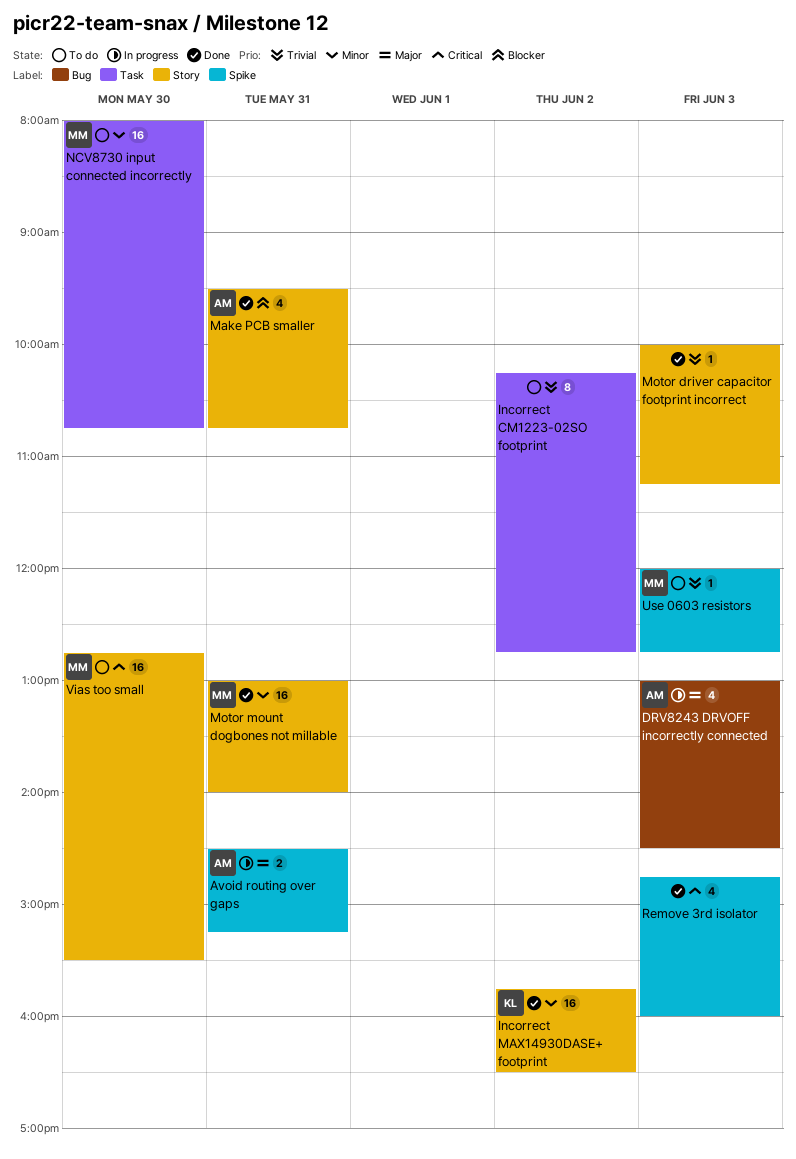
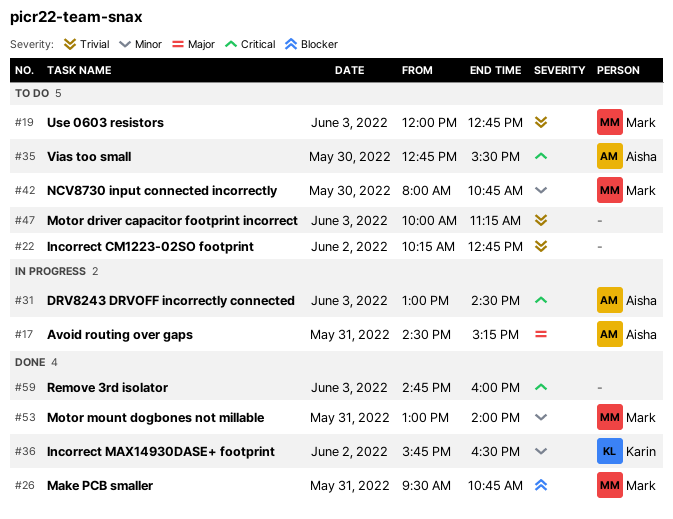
DRV8243 DRVOFF incorrectly connected, priority: Major -> Critical
Make PCB smaller, owner: Aisha -> Mark
Motor driver capacitor footprint incorrect, status: Done -> To do
Vias too small, owner: Mark -> Aisha

